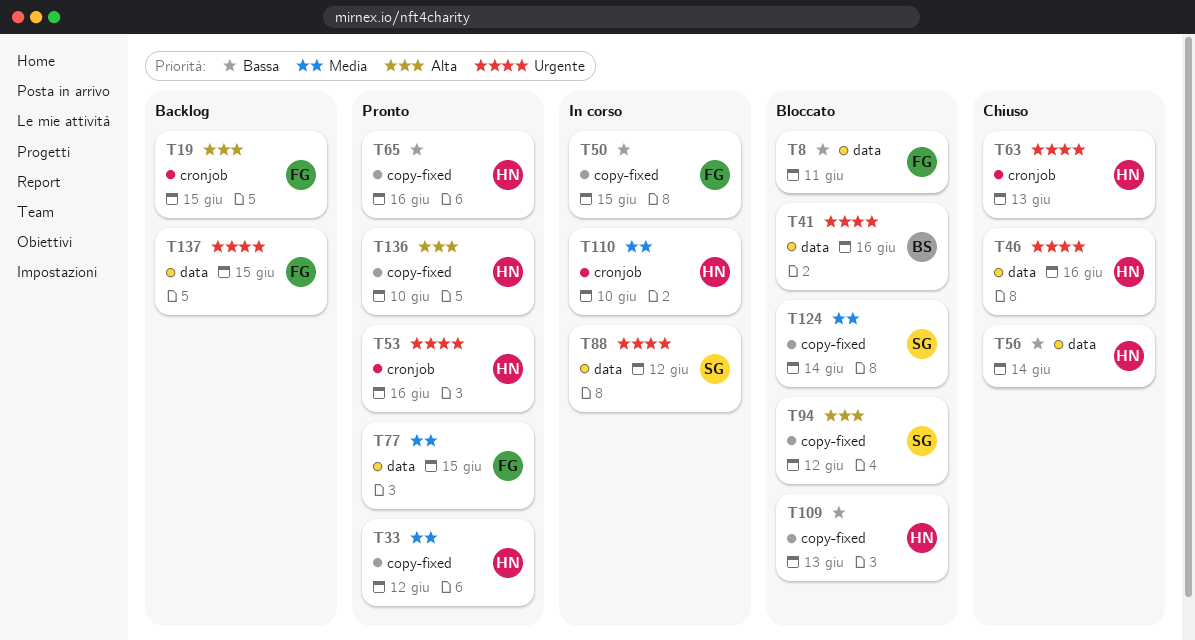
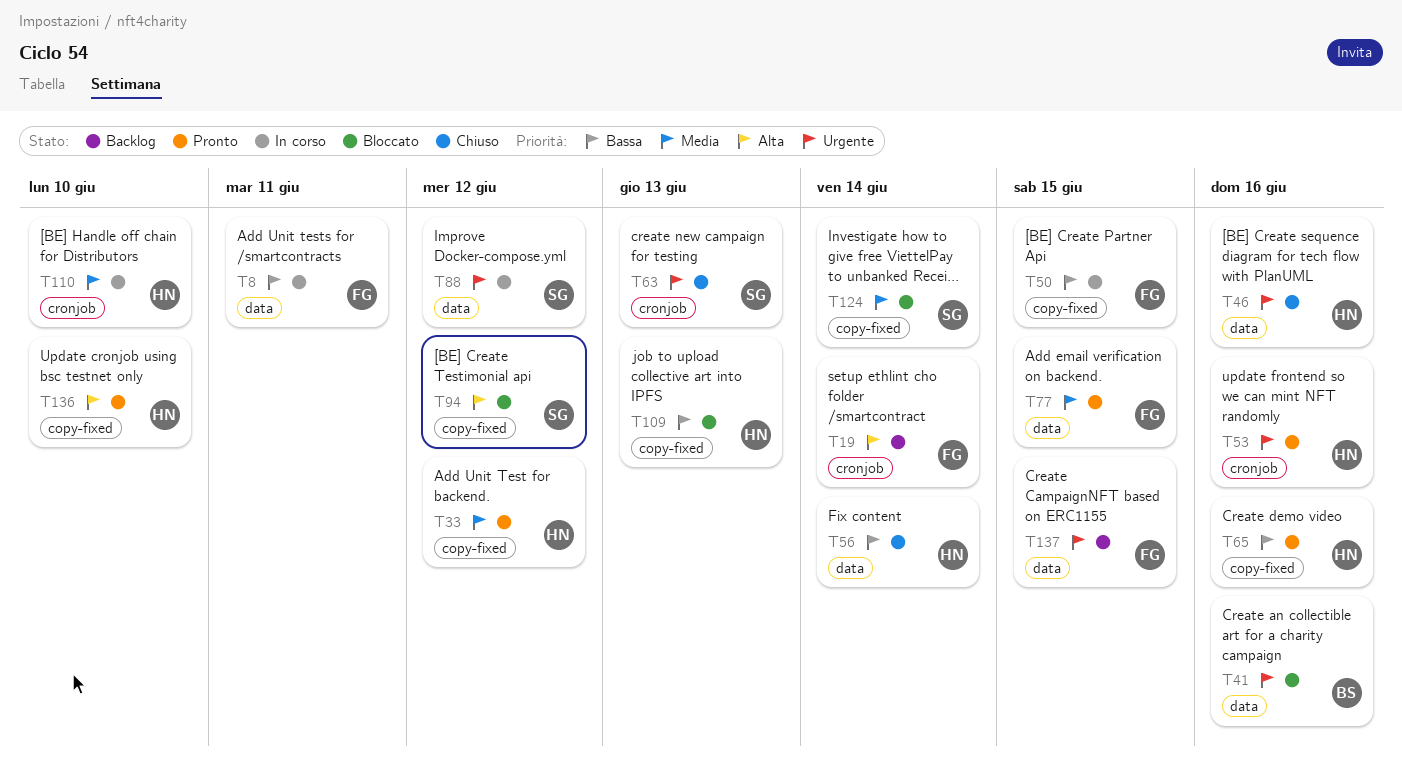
T8, status: Bloccato -> In corso
T19, due: Jun 15 -> Jun 14
T63, owner: HN -> SG

